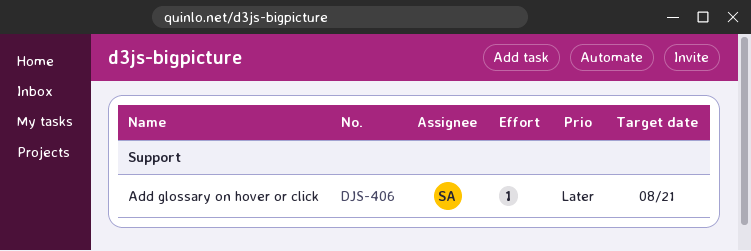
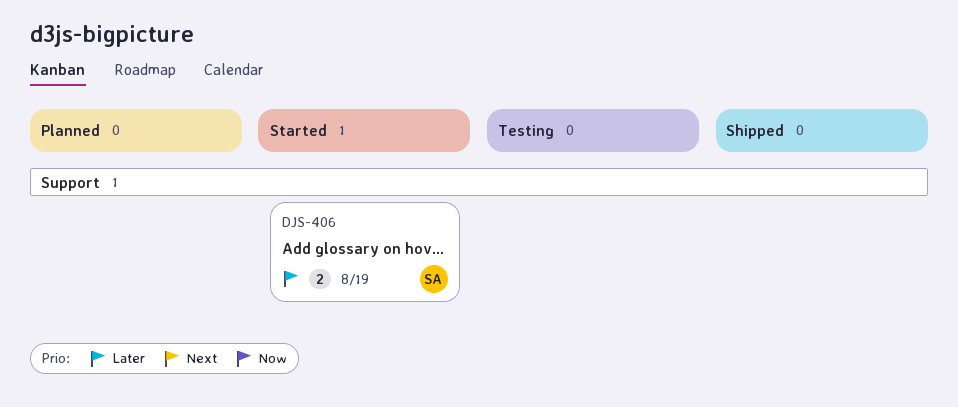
DJS-406, estimate: 1 -> 2
DJS-406, due: Aug 21 -> Aug 19

